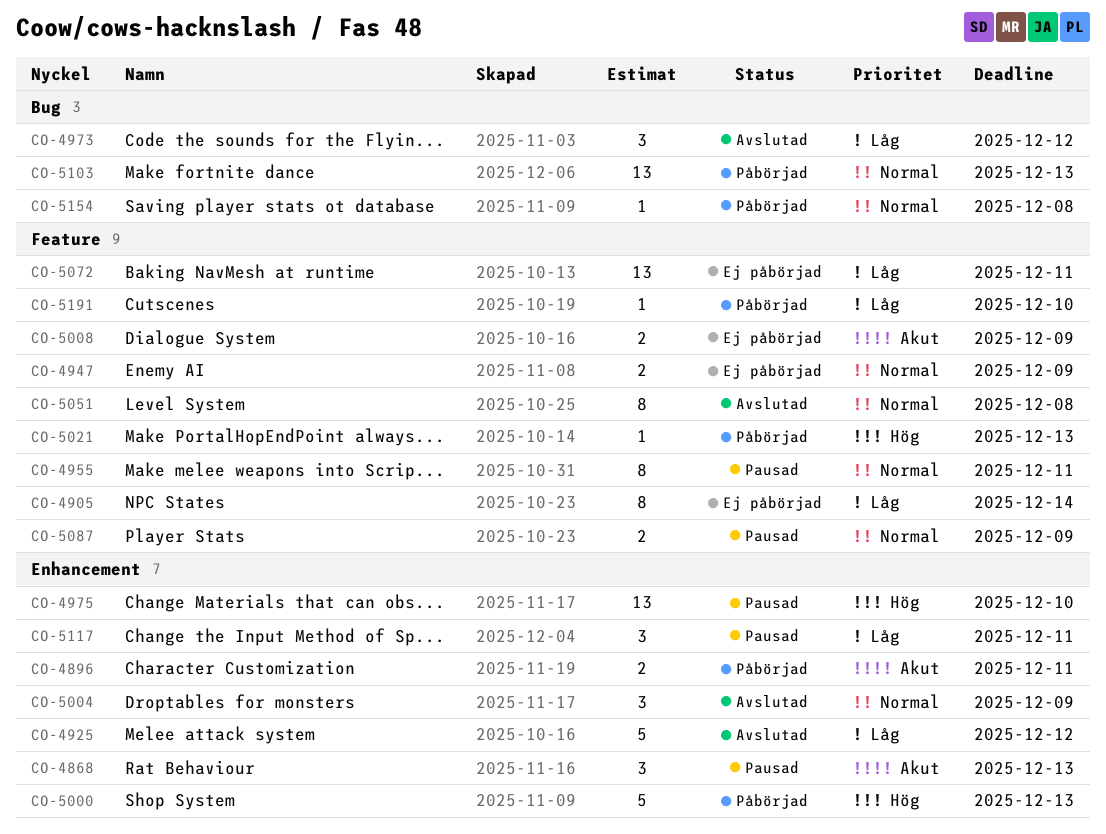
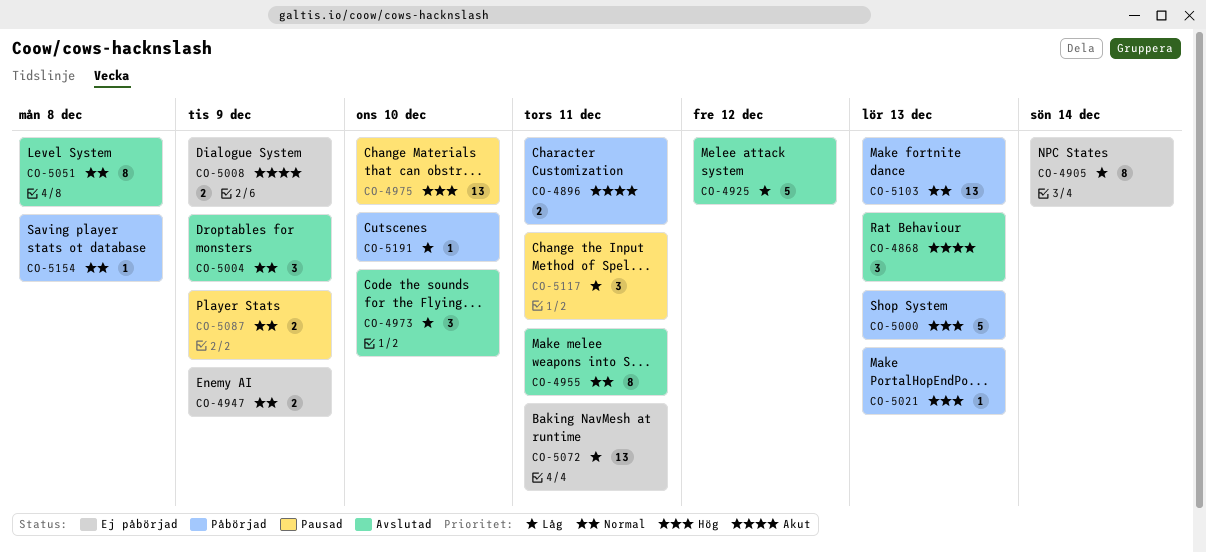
CO-4868, status: Pausad -> Avslutad
CO-4955, status: Pausad -> Avslutad
CO-4973, due: Dec 12 -> Dec 10

